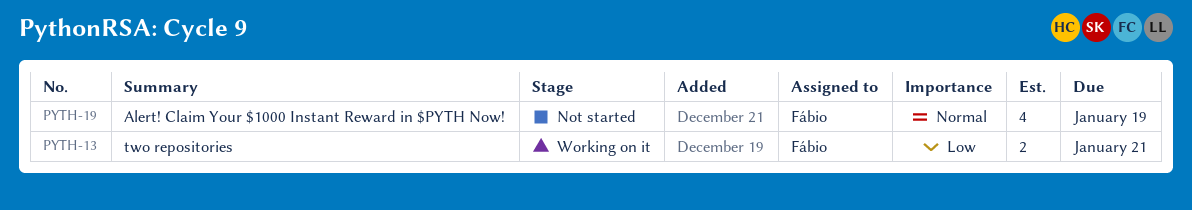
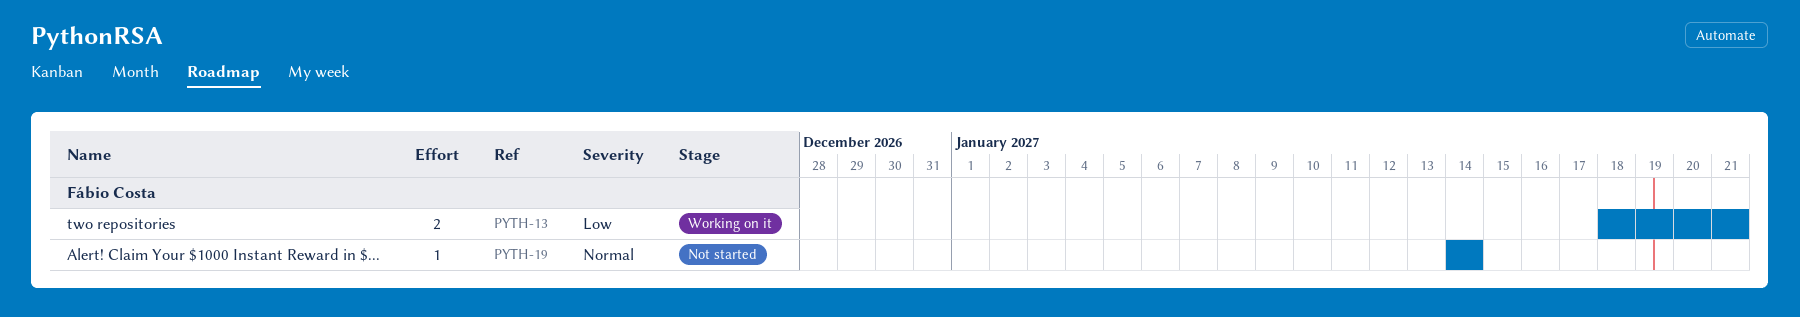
PYTH-19, estimate: 4 -> 1
PYTH-19, due: Jan 19 -> Jan 14

